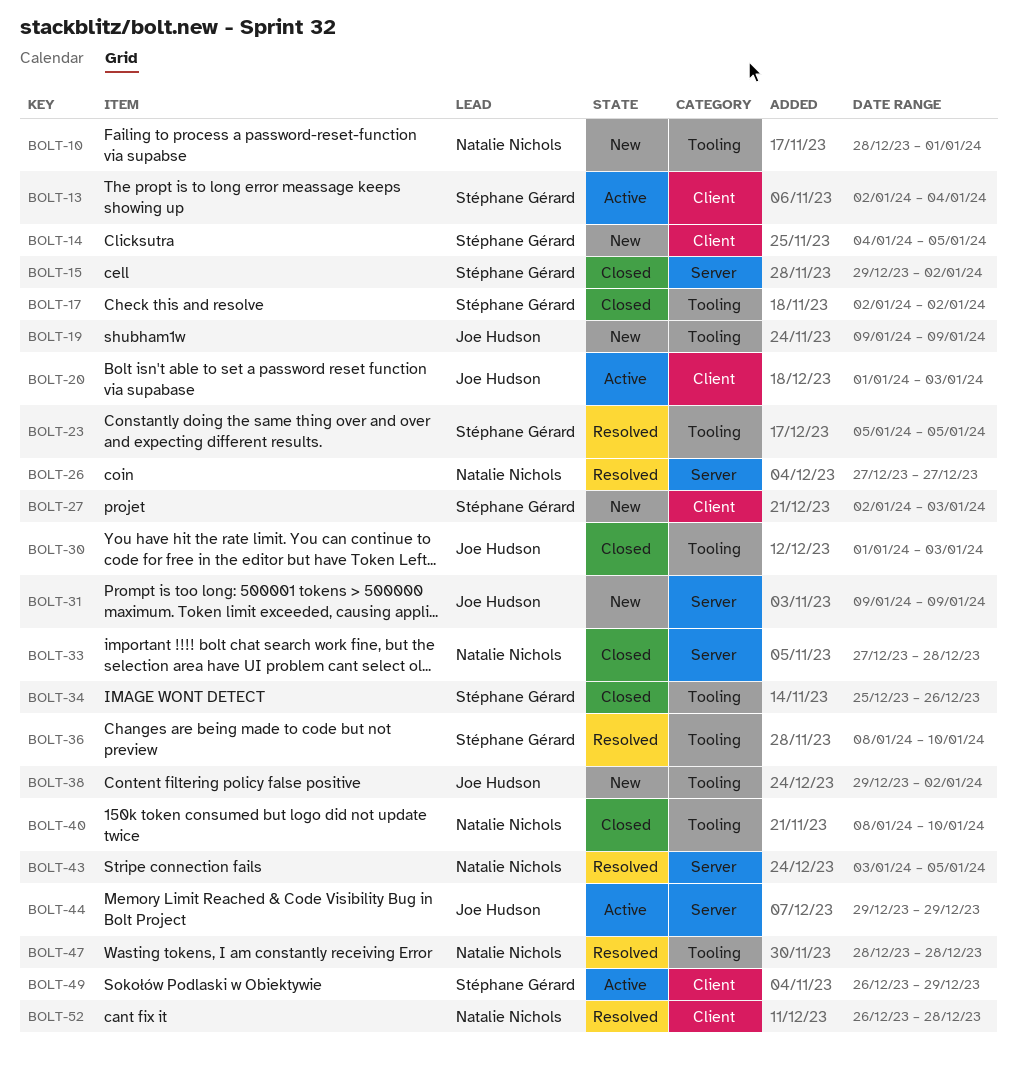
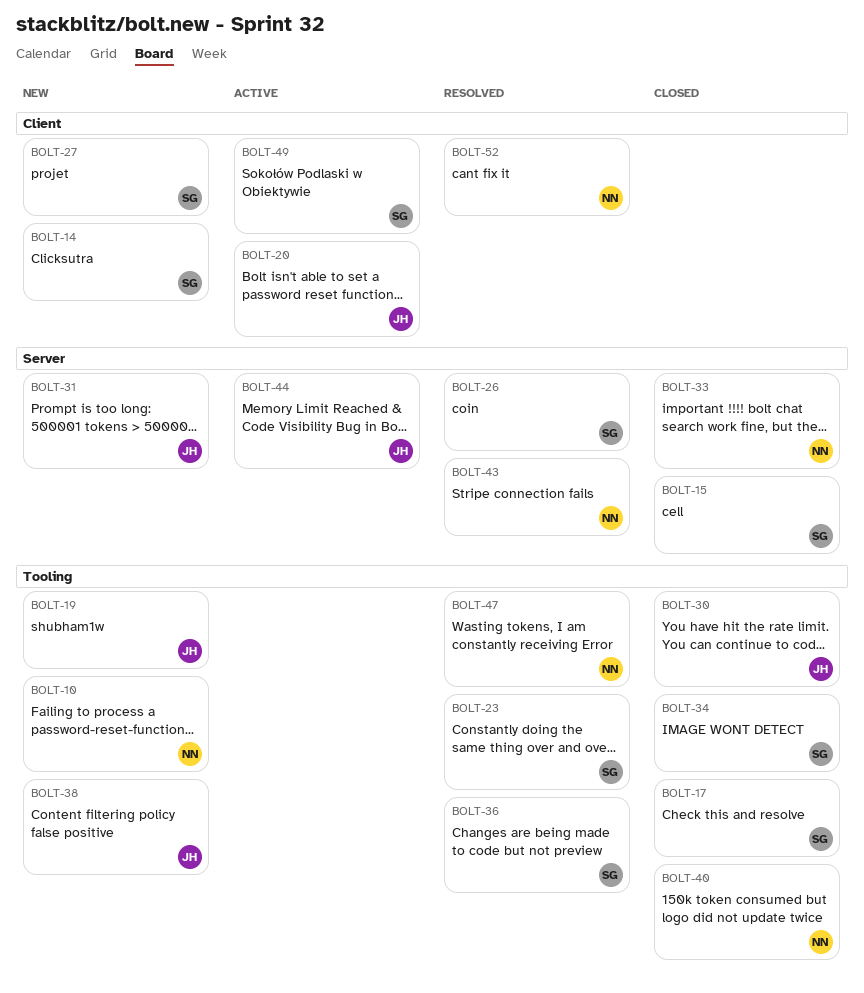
BOLT-13: present -> none
BOLT-26, owner: Natalie Nichols -> Stéphane Gérard

